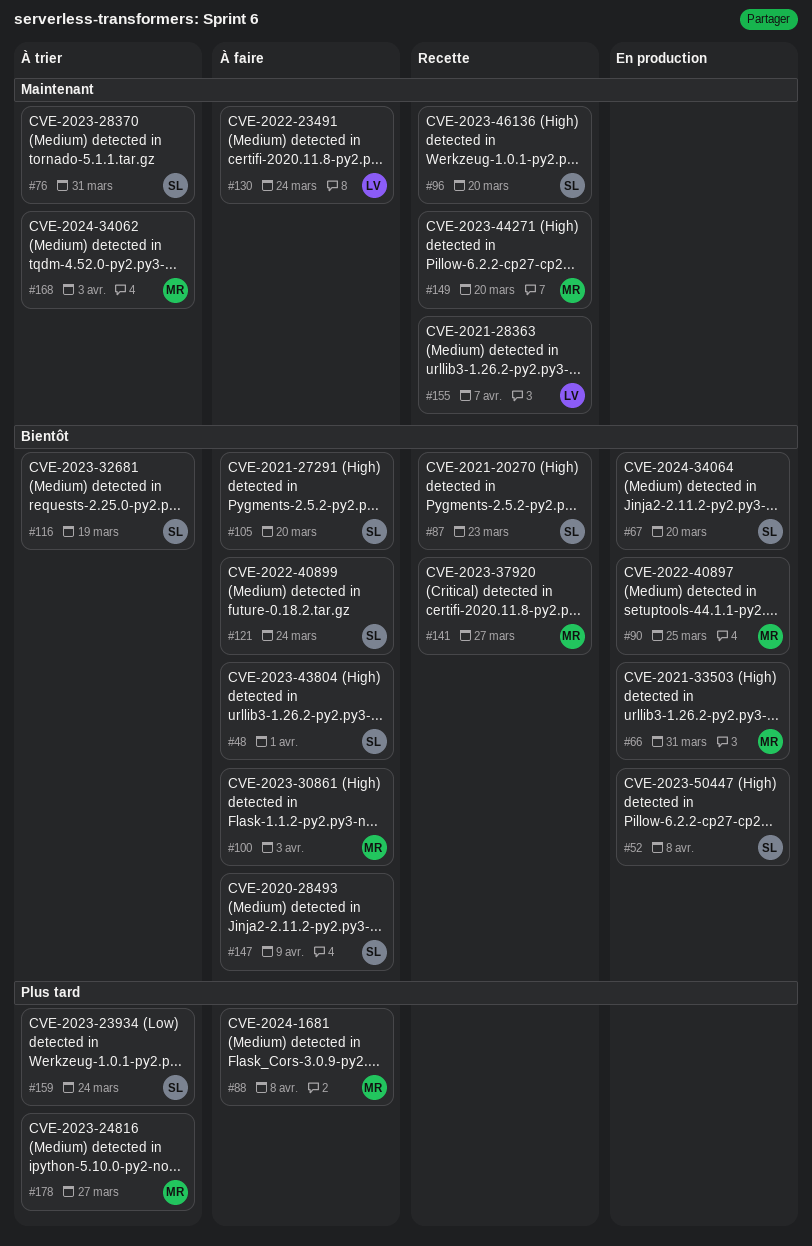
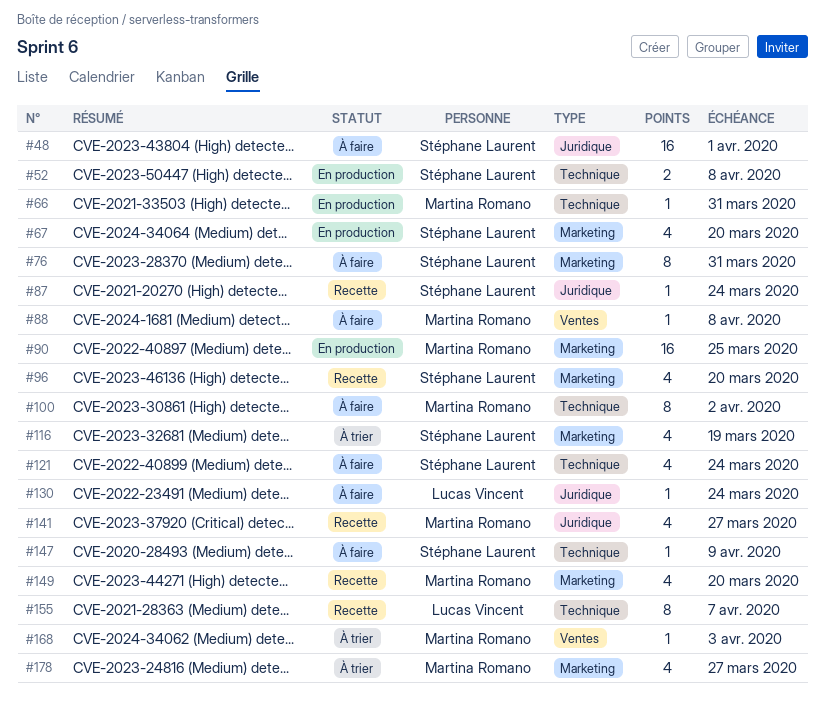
#76, status: À trier -> À faire
#87, due: Mar 23 -> Mar 24
#100, due: Apr 3 -> Apr 2
#105: present -> none
#159: present -> none

